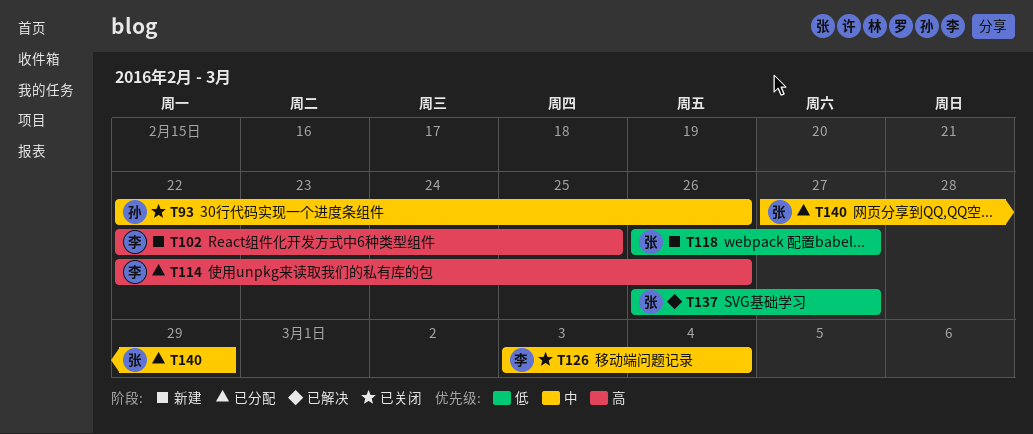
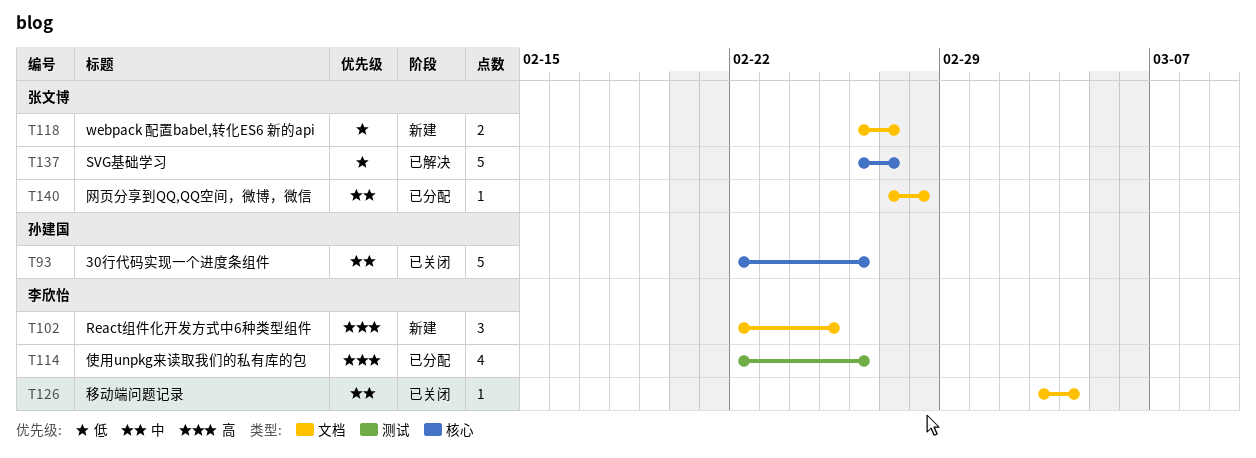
T140, due: Feb 29 -> Feb 28

